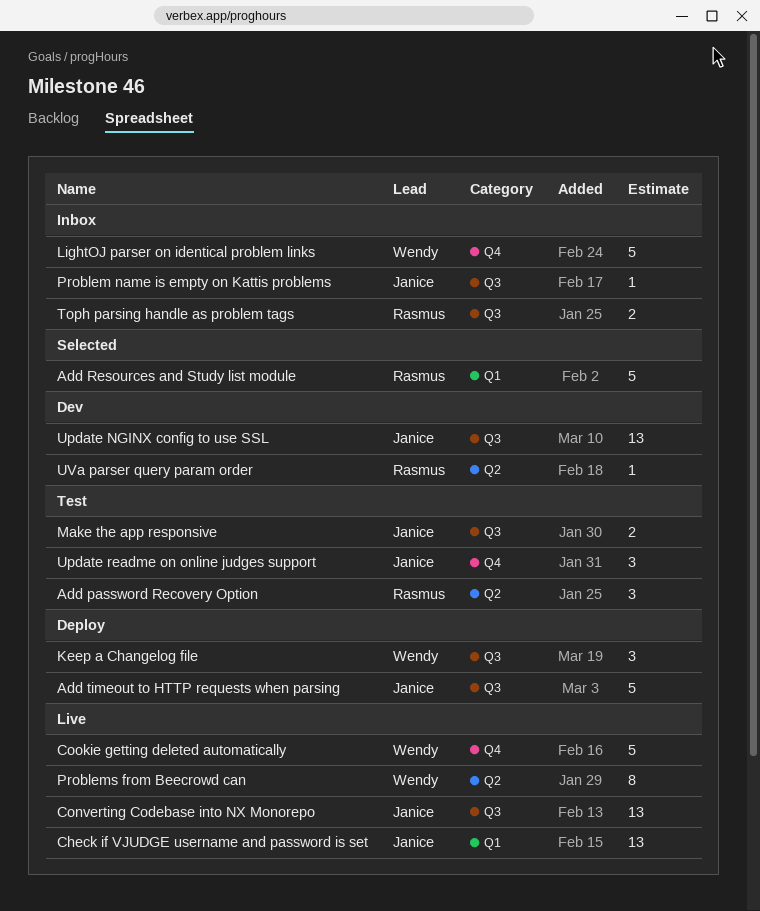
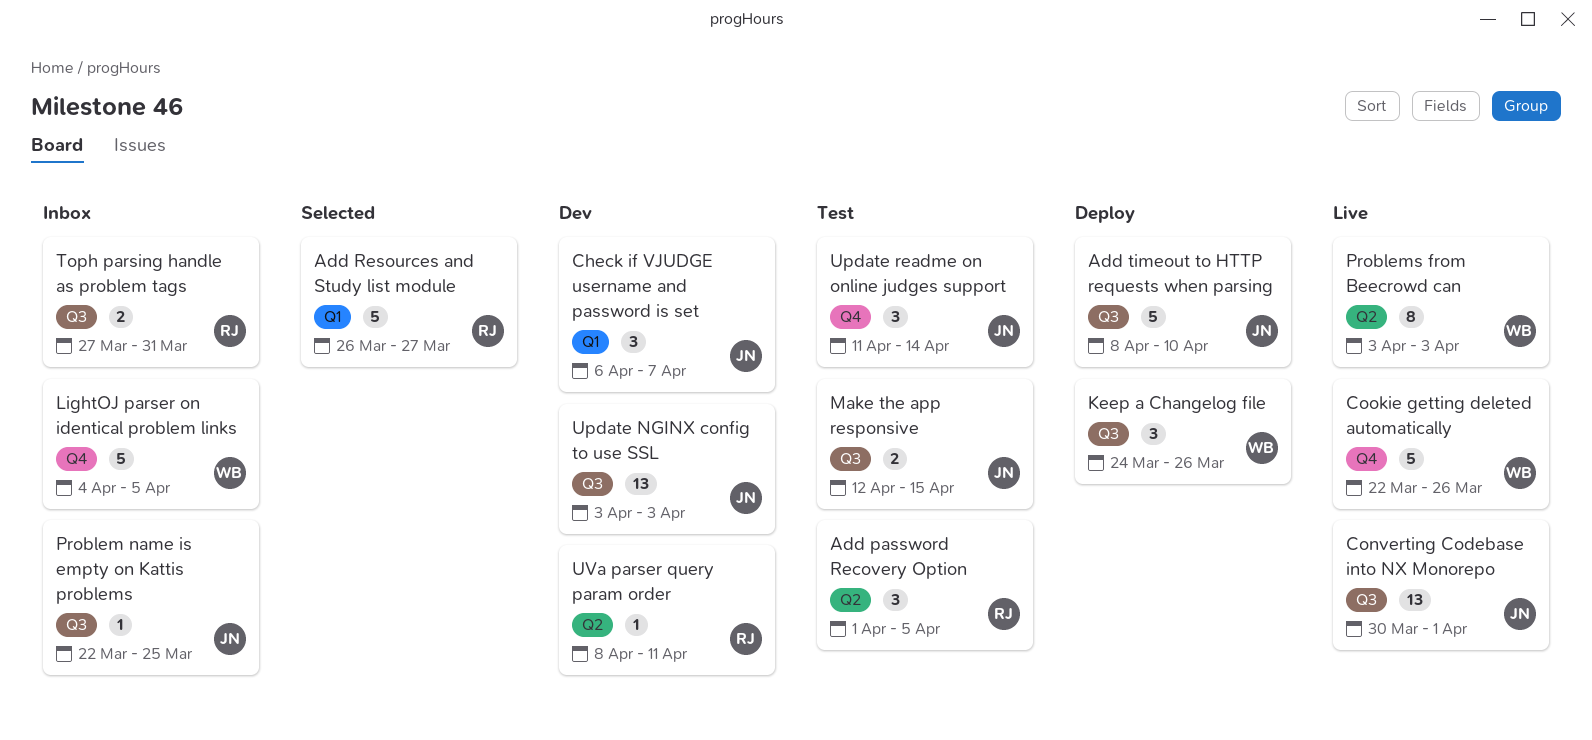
Check if VJUDGE username and password is set, status: Live -> Dev
Check if VJUDGE username and password is set, estimate: 13 -> 3

